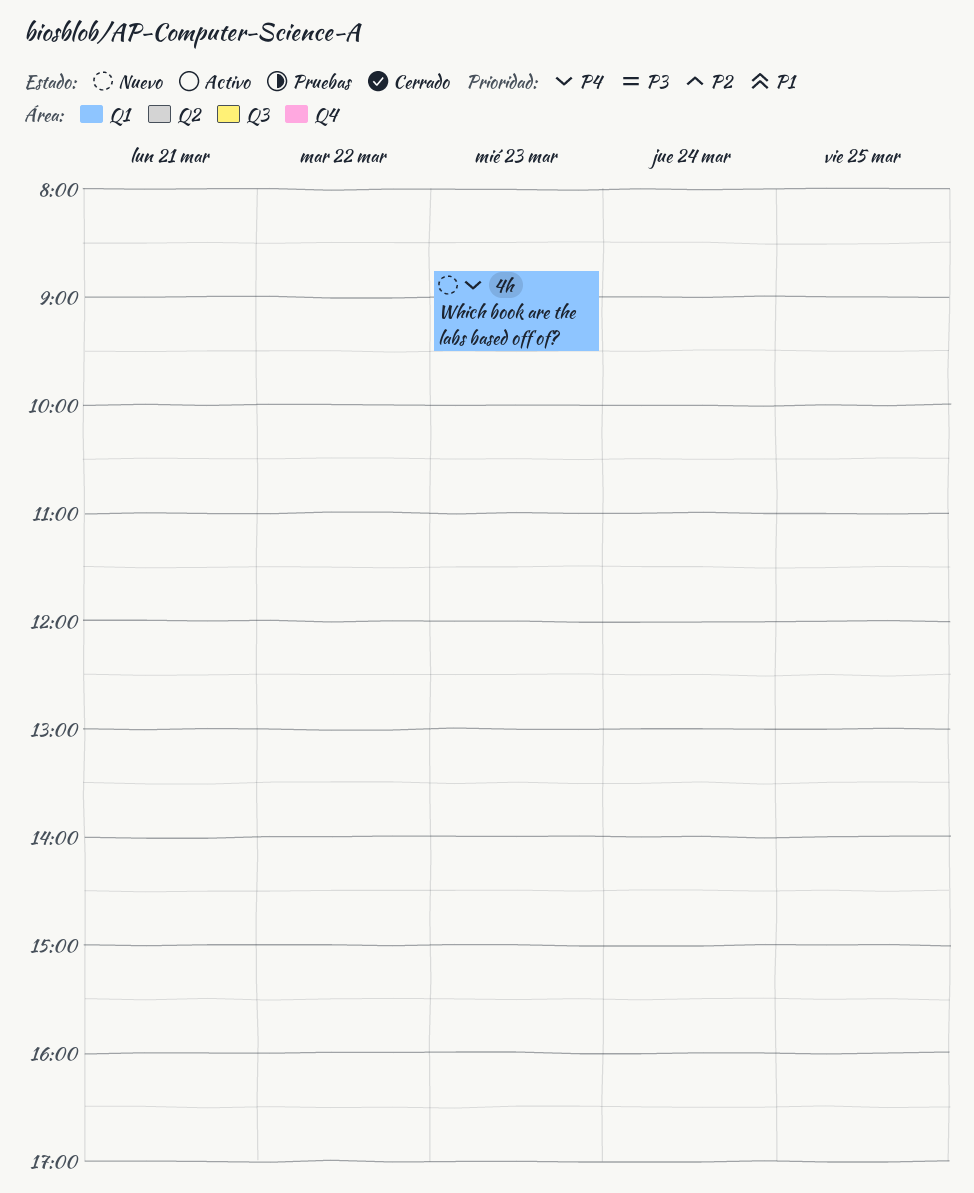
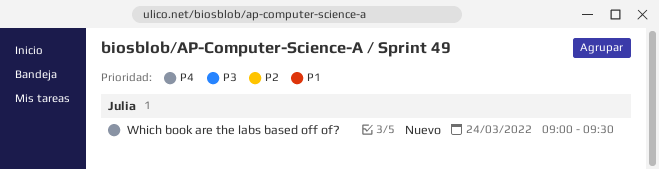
Which book are the labs based off of?, day: Mar 23 -> Mar 24
Which book are the labs based off of?, begins: 08:45 -> 09:00

